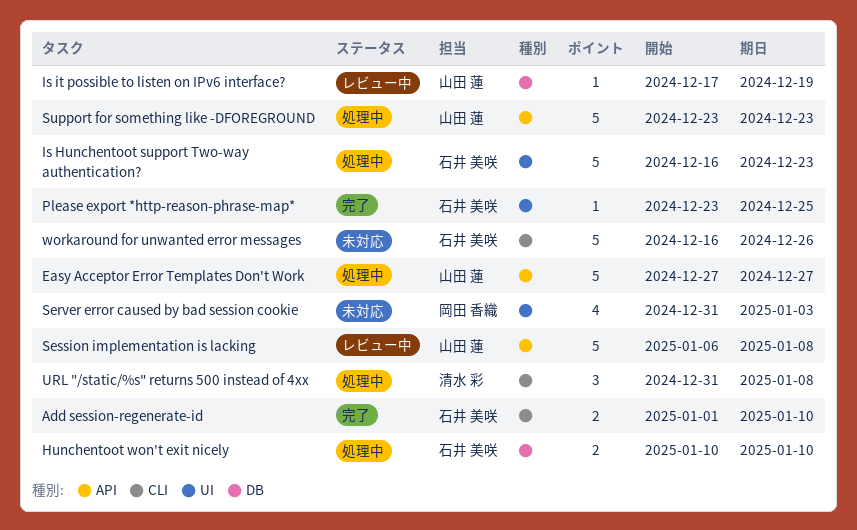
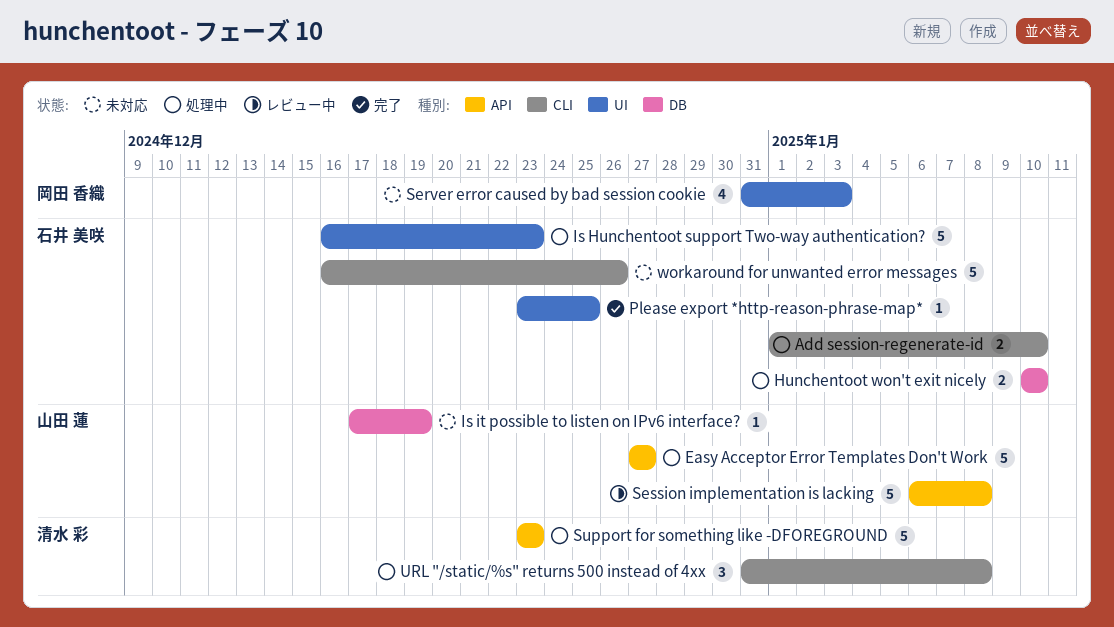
Add session-regenerate-id, status: 完了 -> 処理中
Is it possible to listen on IPv6 interface?, status: レビュー中 -> 未対応
Support for something like -DFOREGROUND, owner: 山田 蓮 -> 清水 彩

